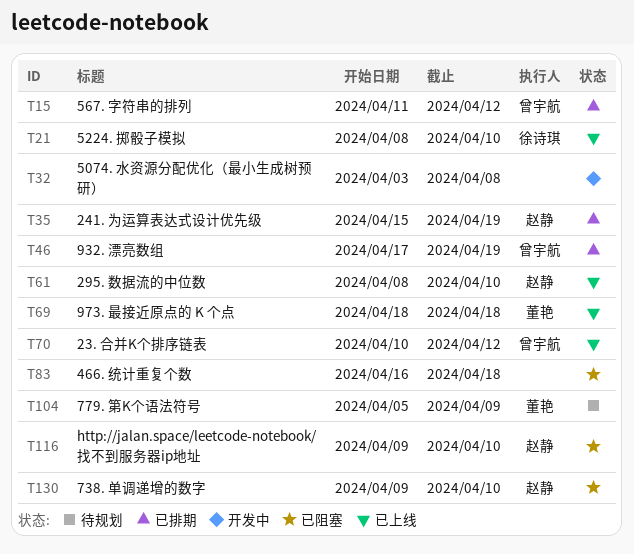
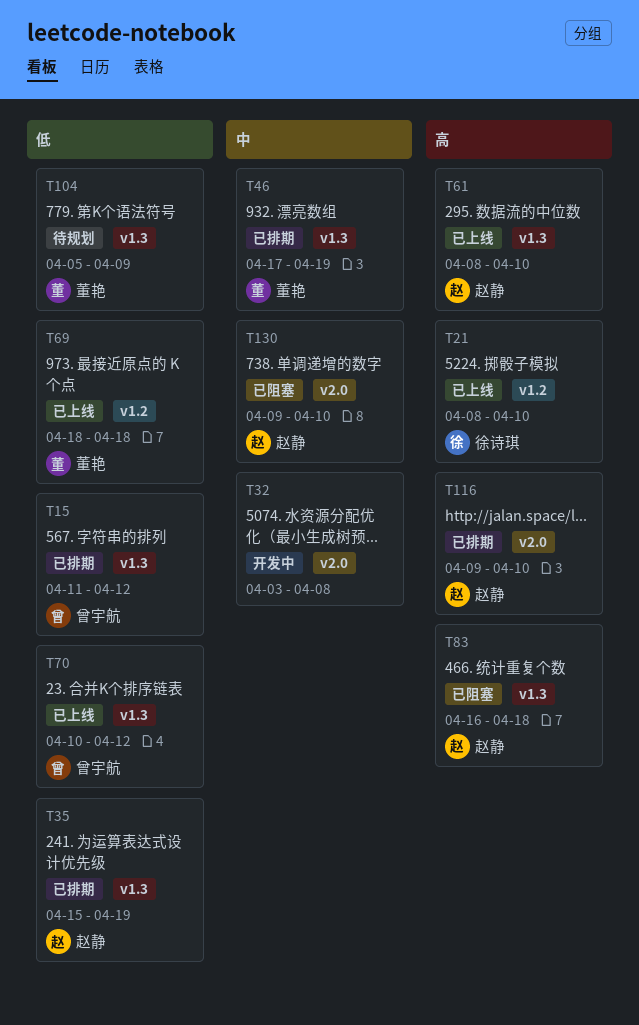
T46, owner: 曾宇航 -> 董艳
T83, owner: none -> 赵静
T116, status: 已阻塞 -> 已排期

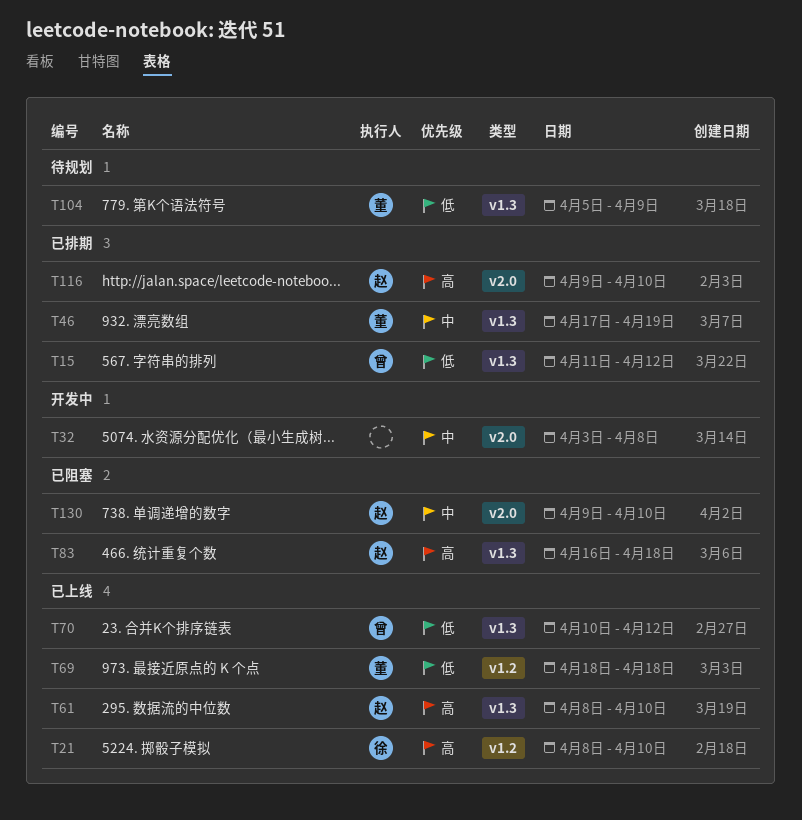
T35: present -> none

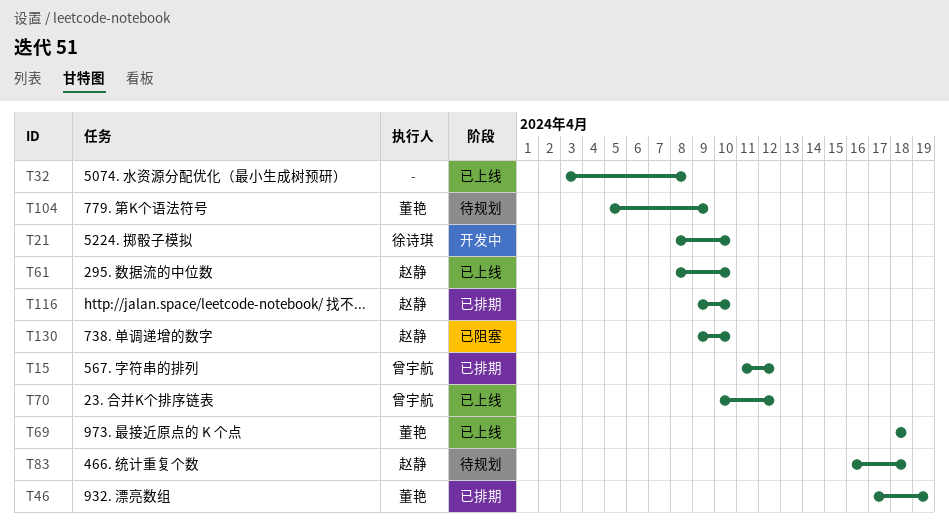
T21, status: 已上线 -> 开发中
T32, status: 开发中 -> 已上线
T83, status: 已阻塞 -> 待规划

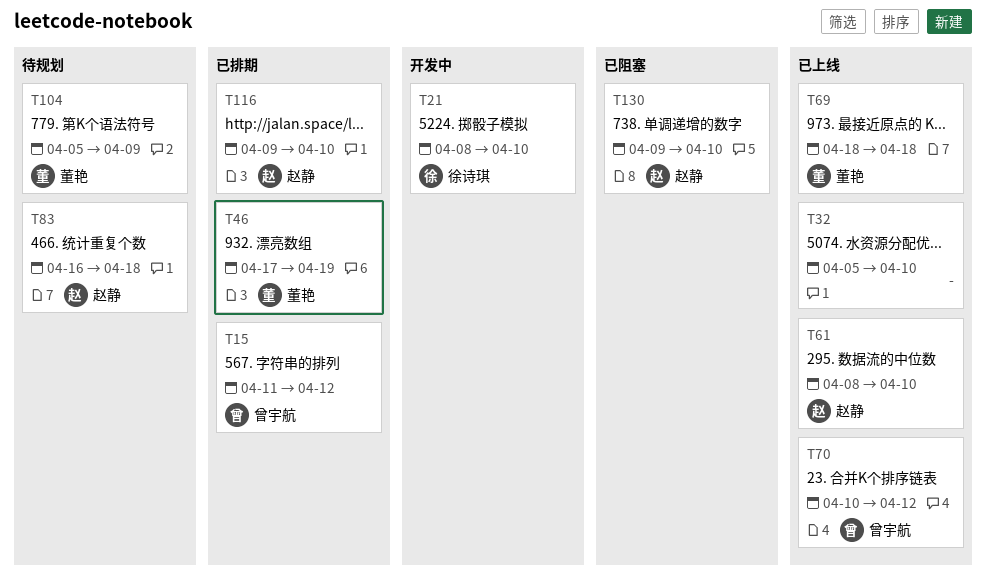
T32, start: Apr 3 -> Apr 5
T32, due: Apr 8 -> Apr 10

